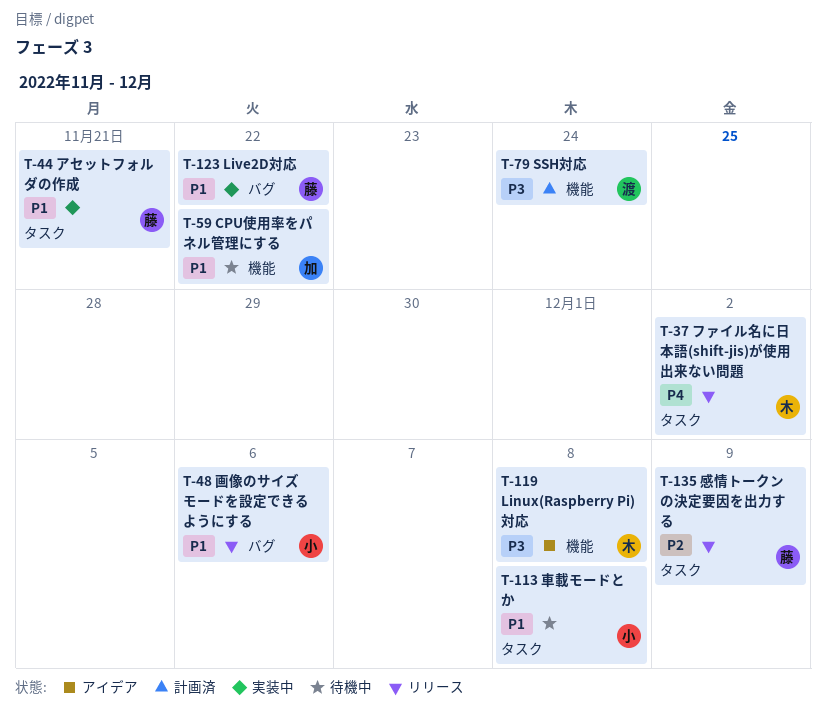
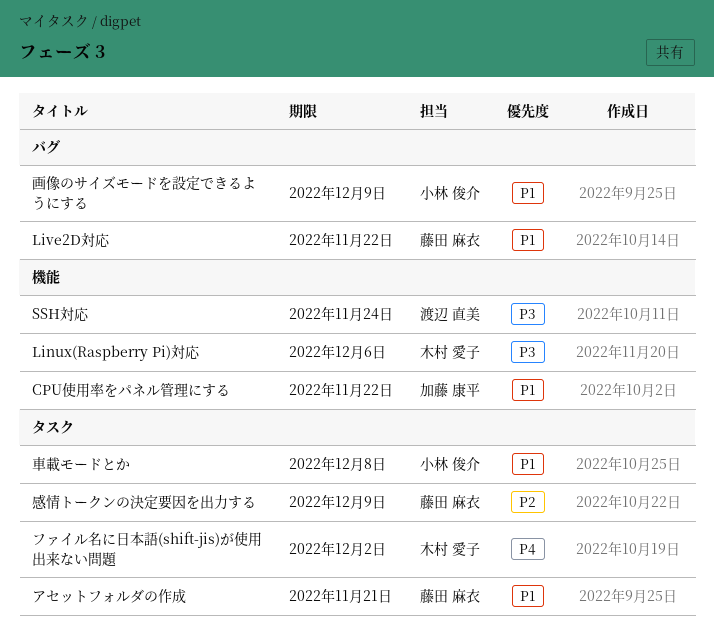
Linux(Raspberry Pi)対応, due: Dec 8 -> Dec 6
画像のサイズモードを設定できるようにする, due: Dec 6 -> Dec 9

